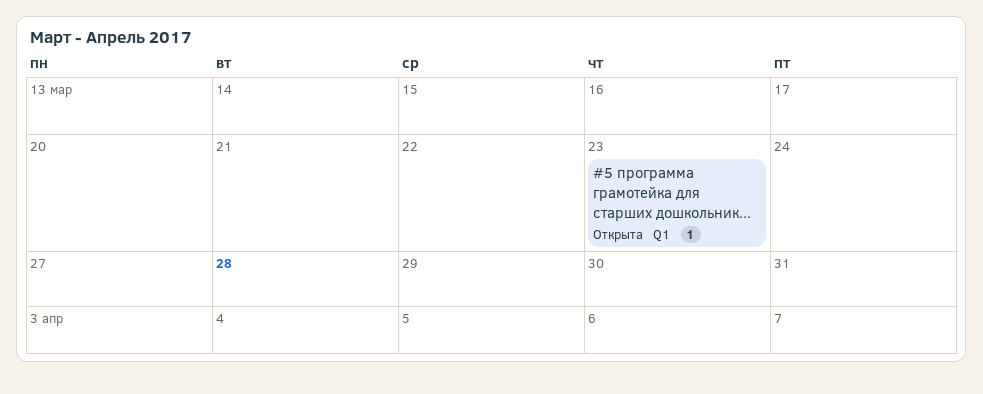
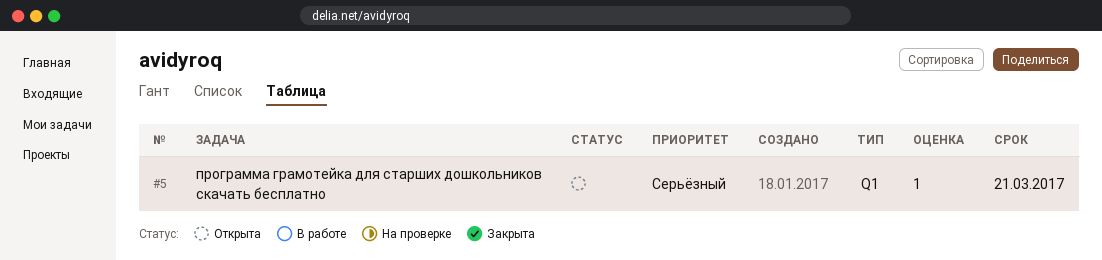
#5, due: Mar 23 -> Mar 21

